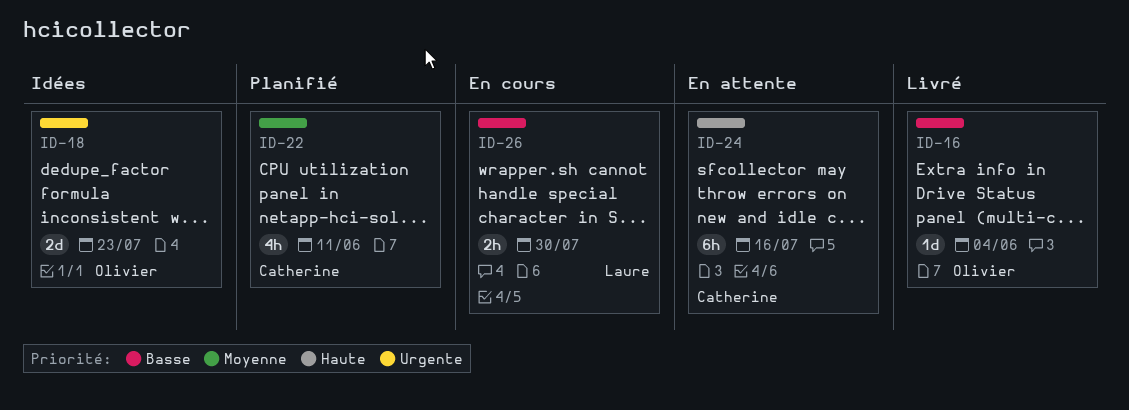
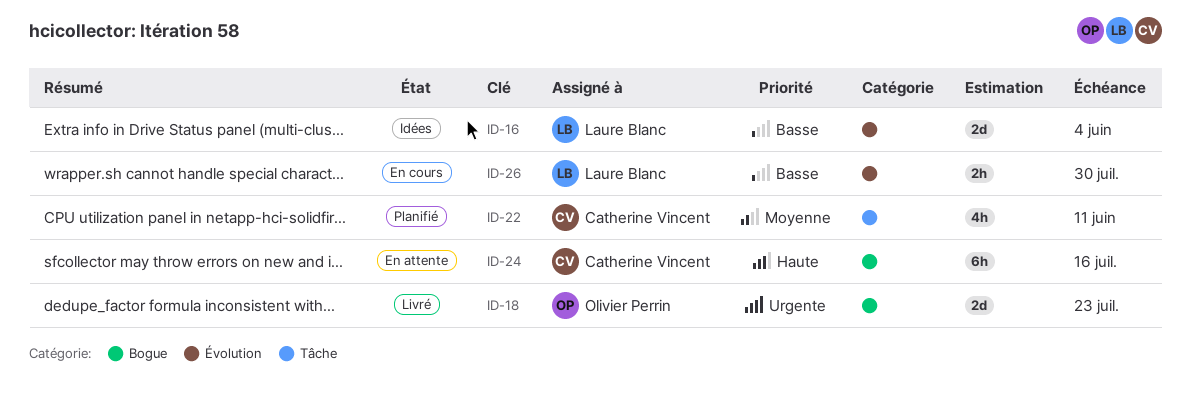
ID-16, status: Livré -> Idées
ID-16, owner: Olivier Perrin -> Laure Blanc
ID-16, estimate: 1d -> 2d
ID-18, status: Idées -> Livré

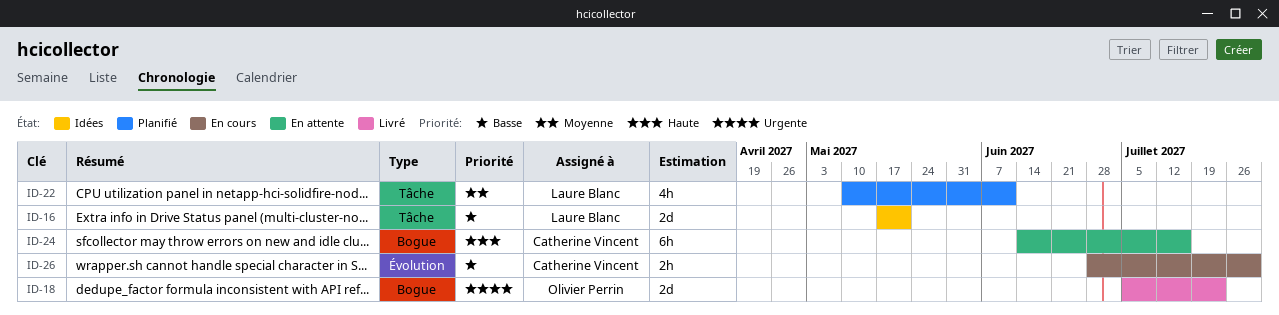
ID-16, label: Évolution -> Tâche
ID-16, due: Jun 4 -> May 21
ID-22, owner: Catherine Vincent -> Laure Blanc
ID-26, owner: Laure Blanc -> Catherine Vincent

